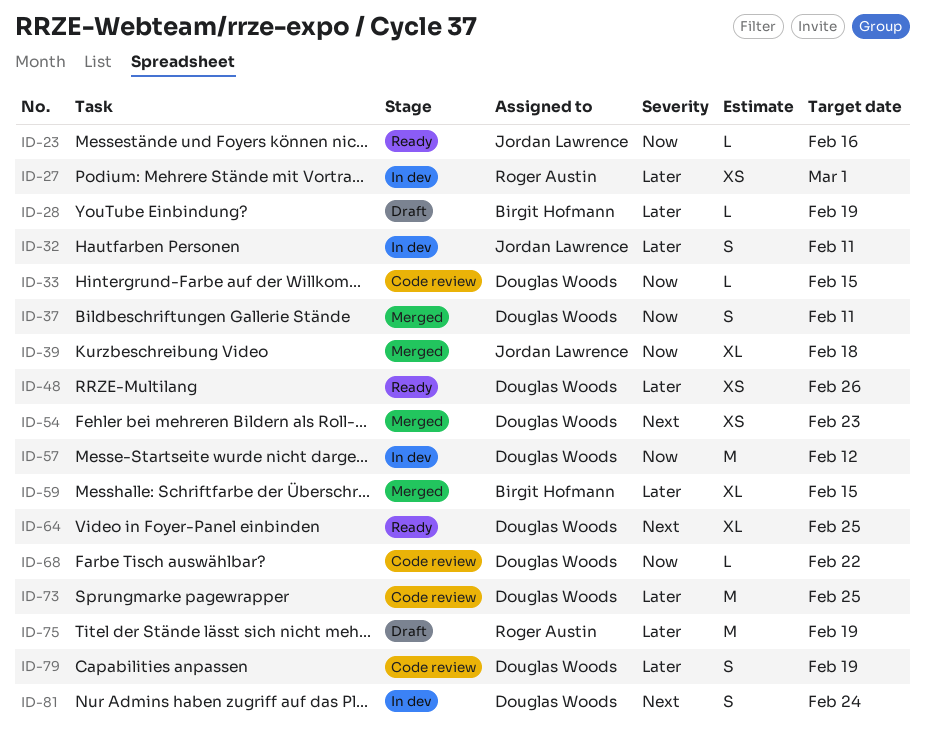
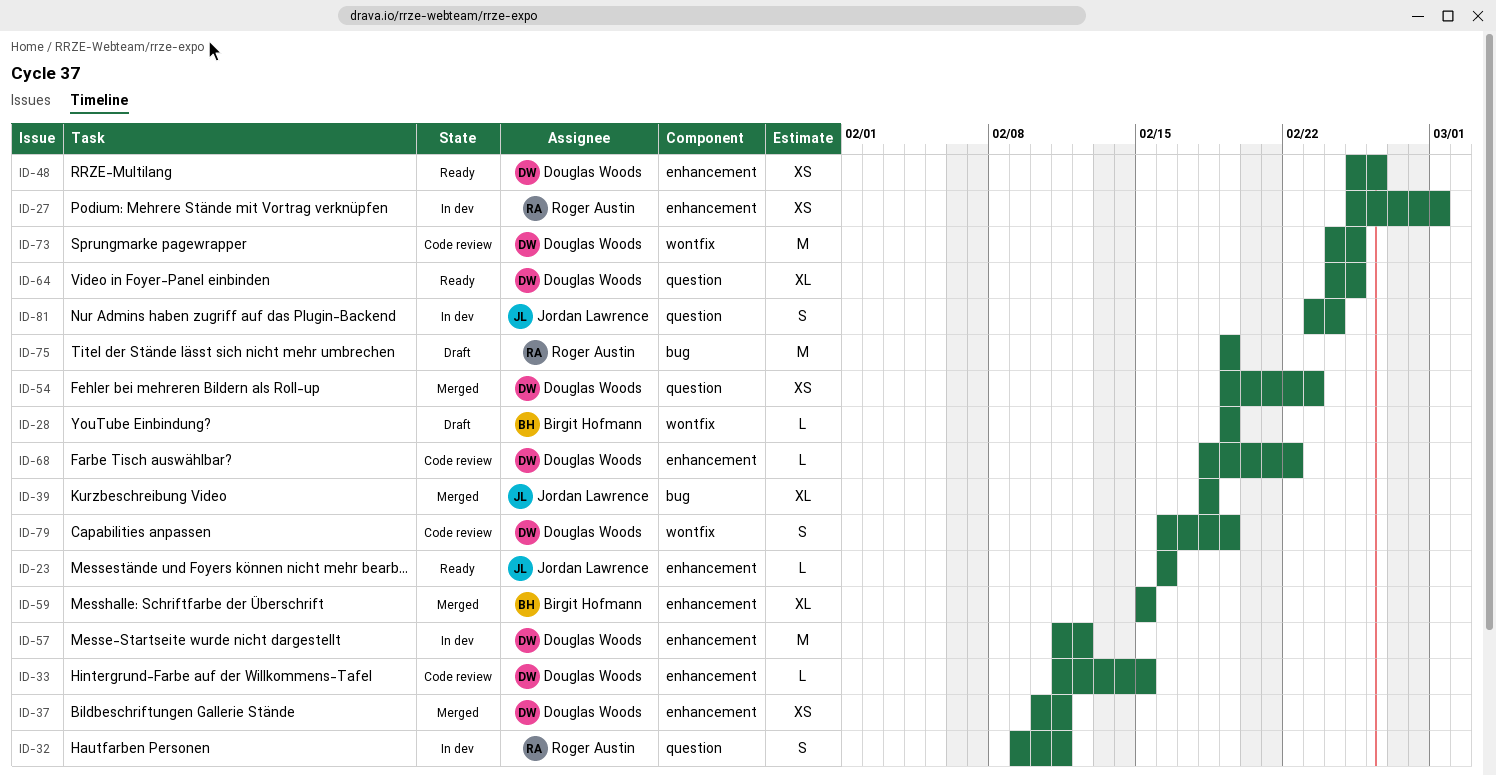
ID-32, owner: Jordan Lawrence -> Roger Austin
ID-37, estimate: S -> XS
ID-81, owner: Douglas Woods -> Jordan Lawrence

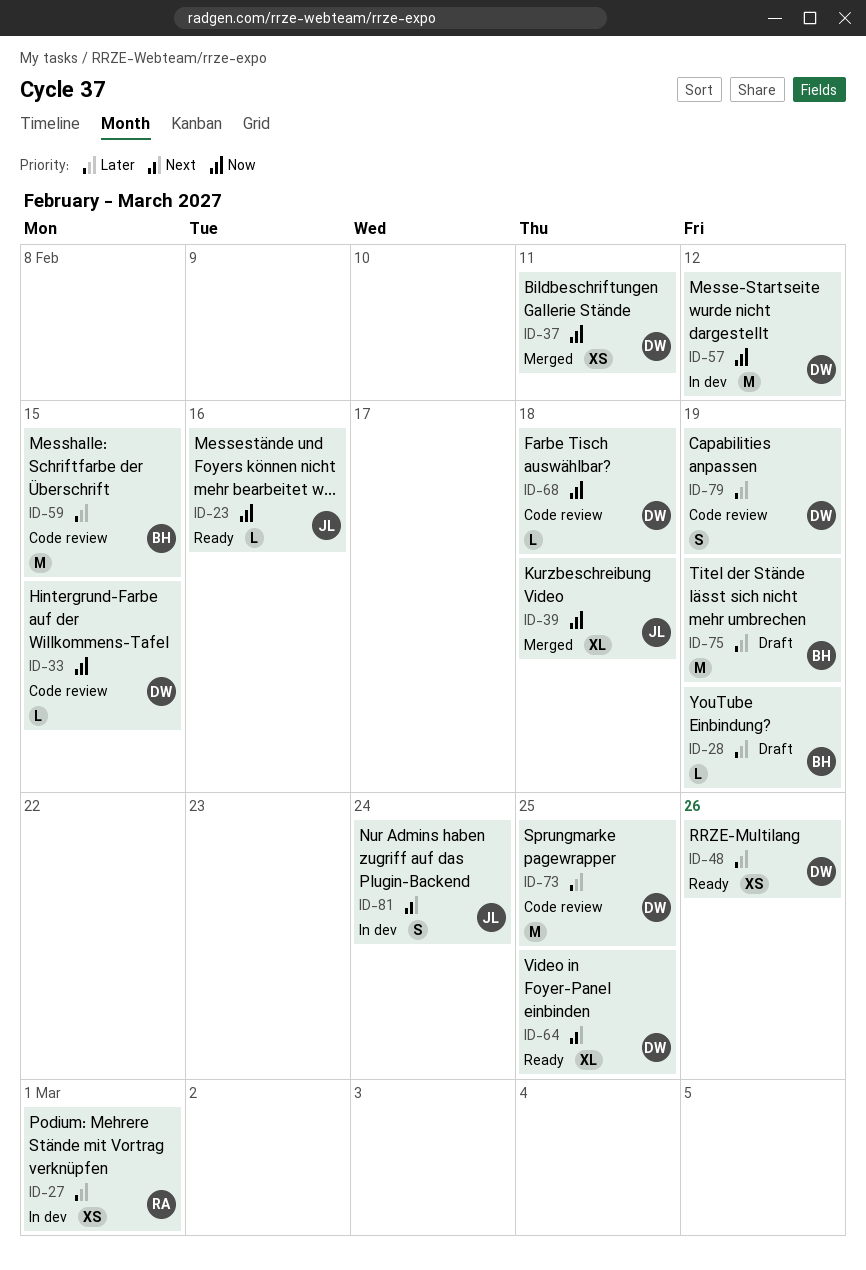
ID-32: present -> none
ID-54: present -> none
ID-59, status: Merged -> Code review
ID-59, estimate: XL -> M
ID-68, due: Feb 22 -> Feb 18
ID-75, owner: Roger Austin -> Birgit Hofmann

